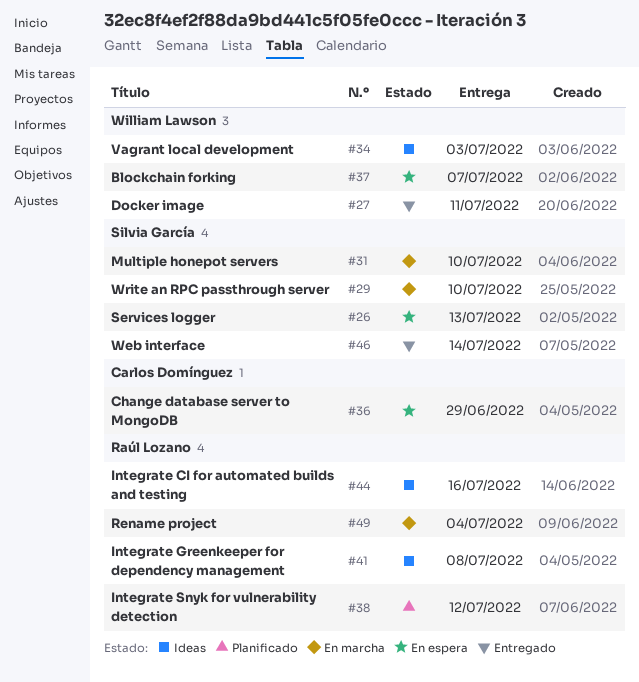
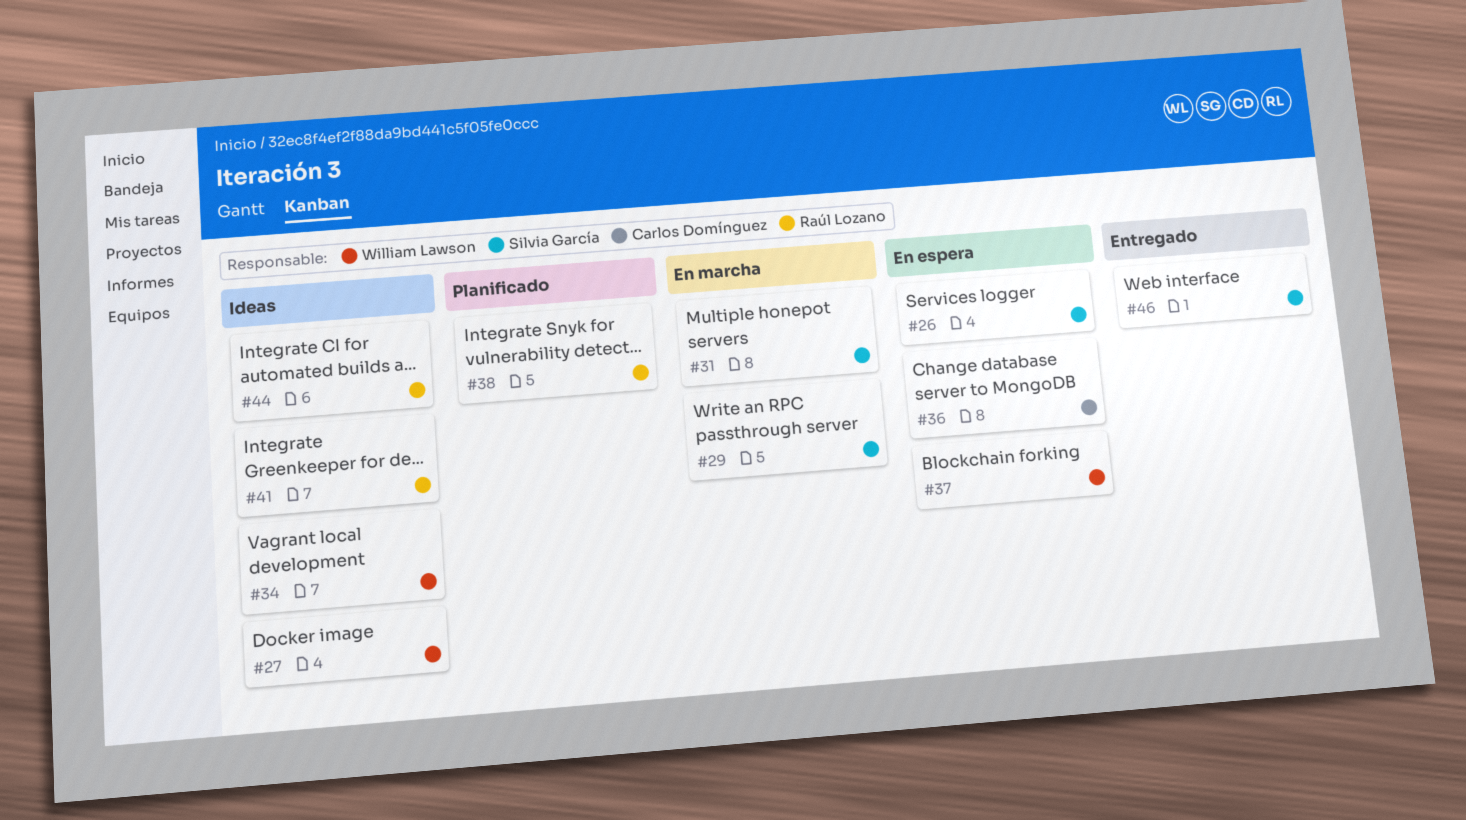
#27, status: Entregado -> Ideas
#49: present -> none

